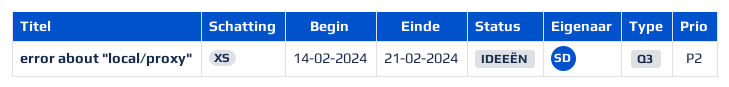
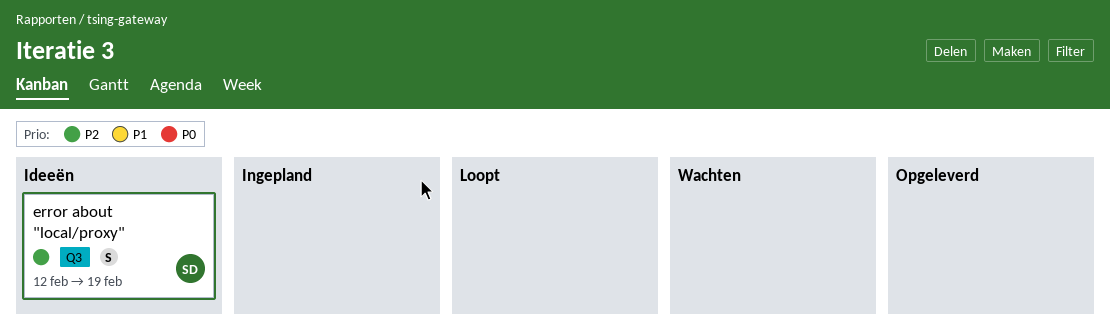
error about "local/proxy", estimate: XS -> S
error about "local/proxy", start: Feb 14 -> Feb 12
error about "local/proxy", due: Feb 21 -> Feb 19

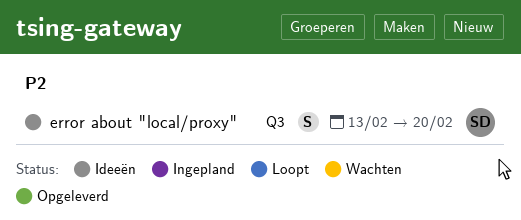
error about "local/proxy", start: Feb 12 -> Feb 13
error about "local/proxy", due: Feb 19 -> Feb 20

